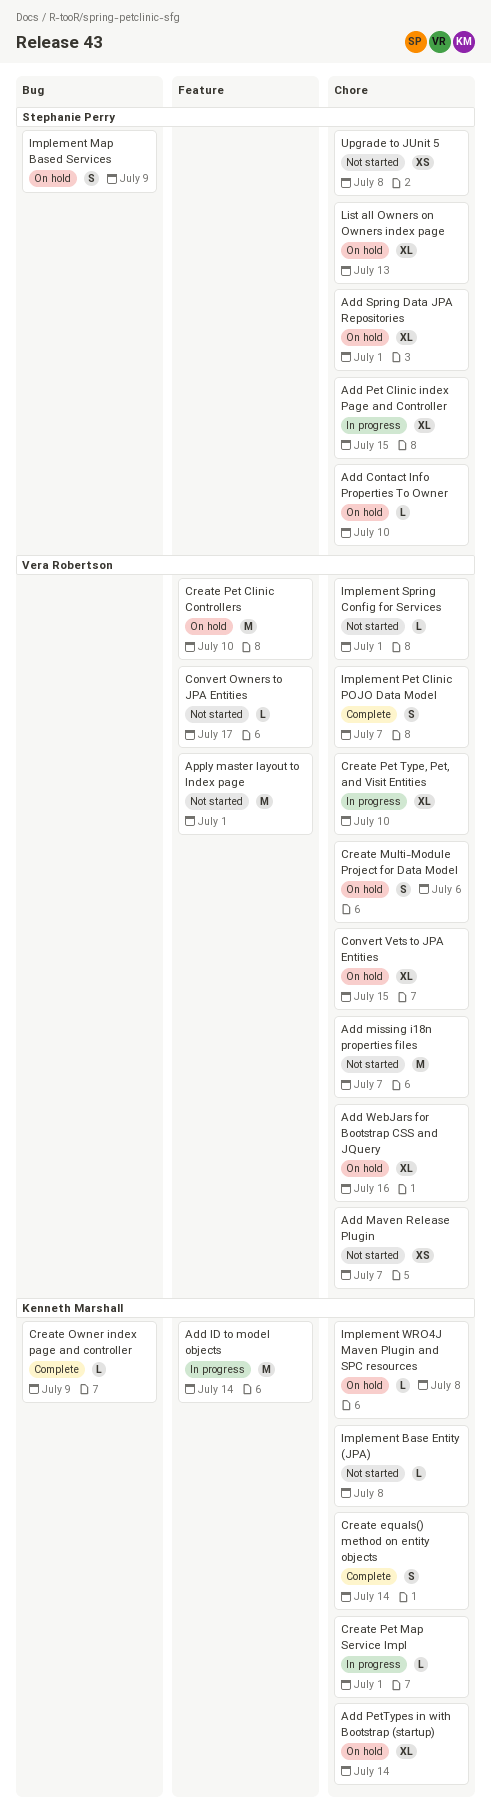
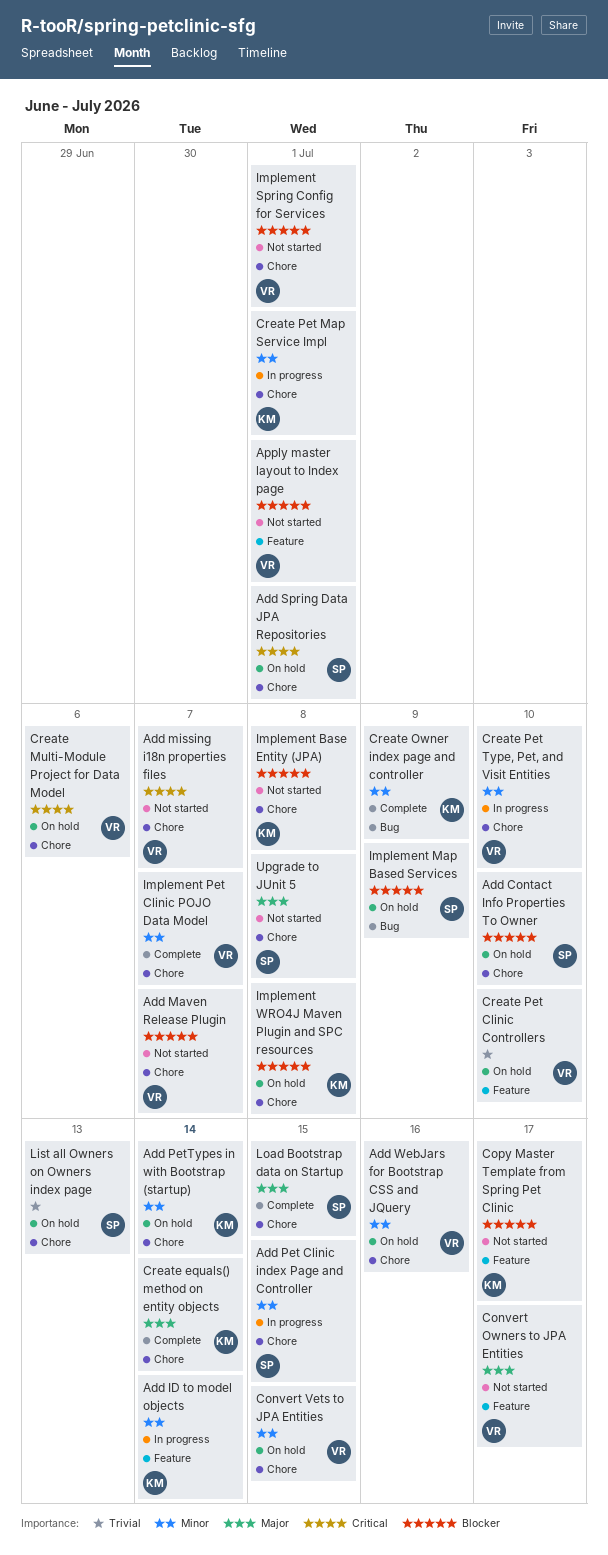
Copy Master Template from Spring Pet Clinic: none -> present
Load Bootstrap data on Startup: none -> present

